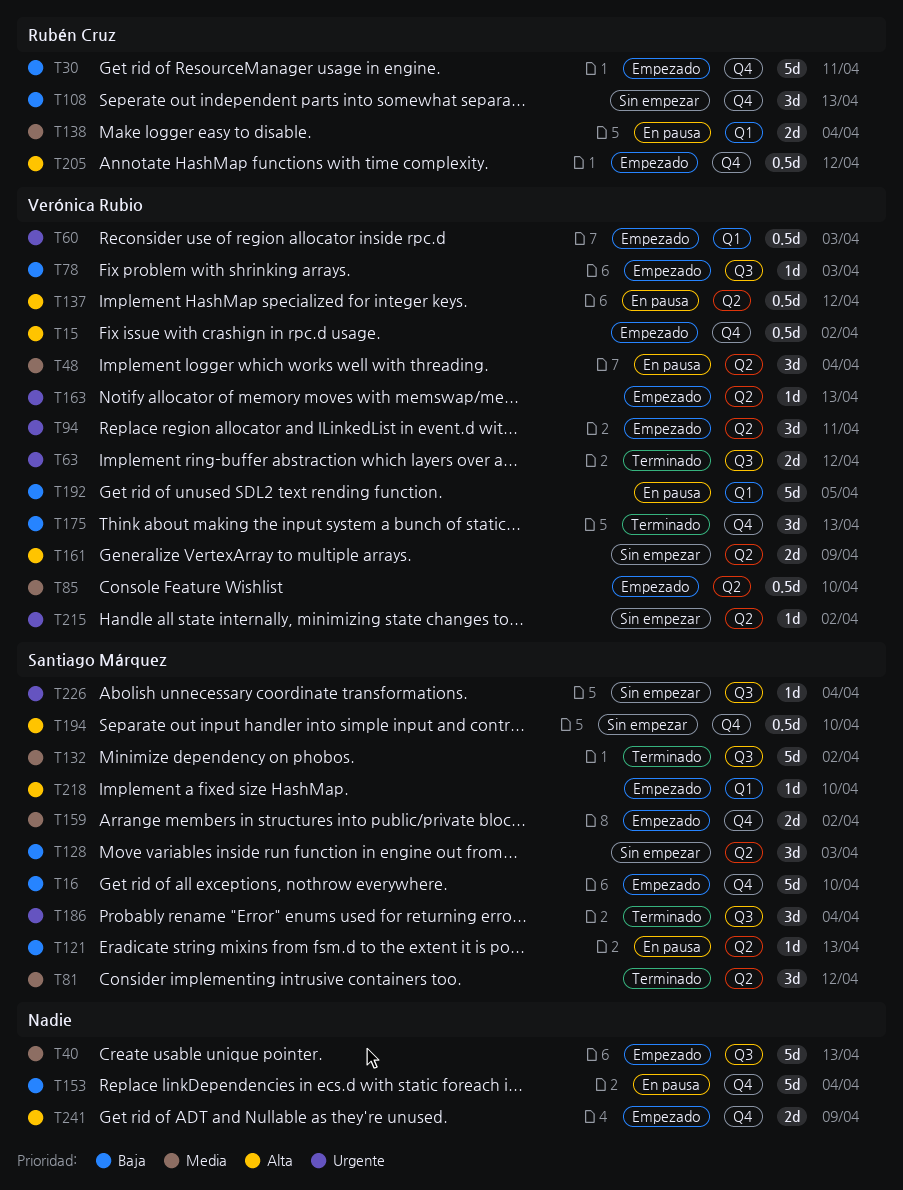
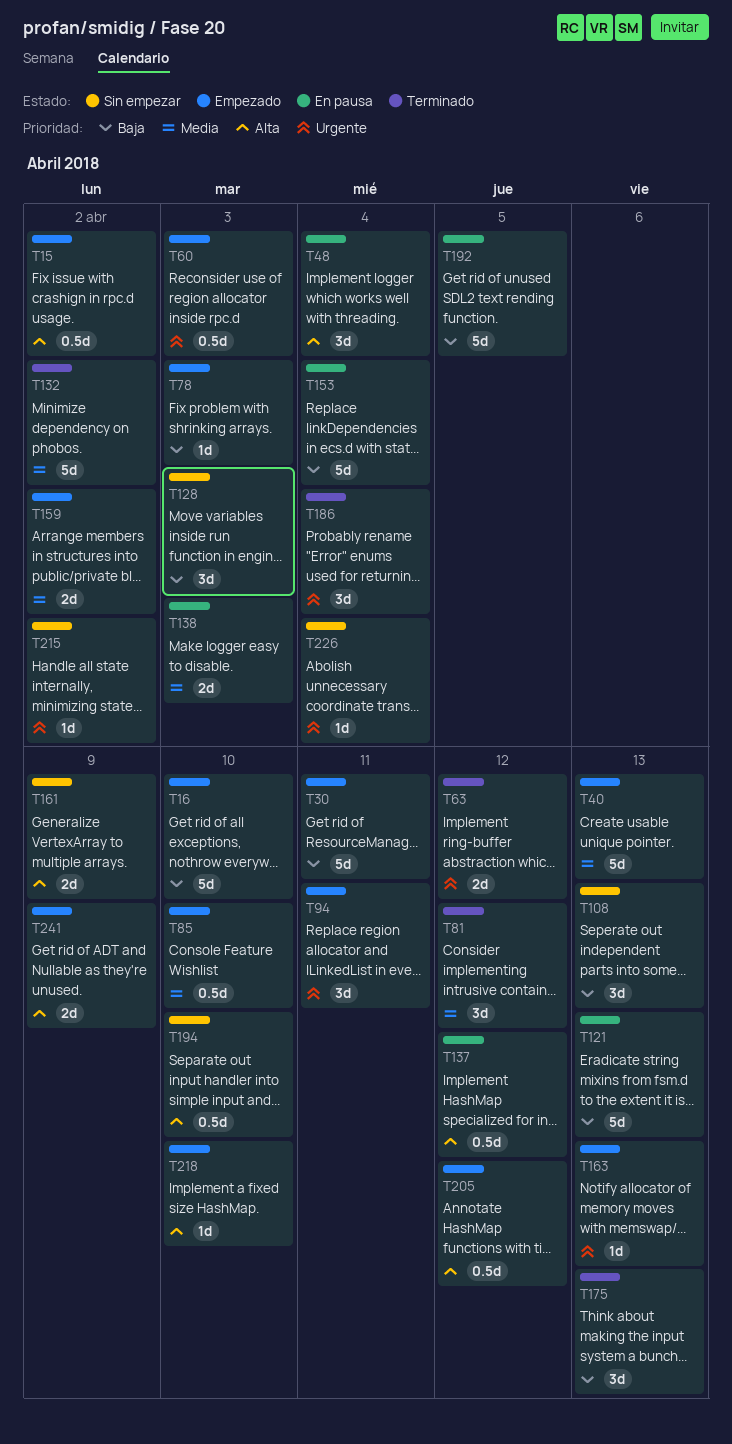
T48, priority: Media -> Alta
T121, estimate: 1d -> 5d
T138, due: Apr 4 -> Apr 3

